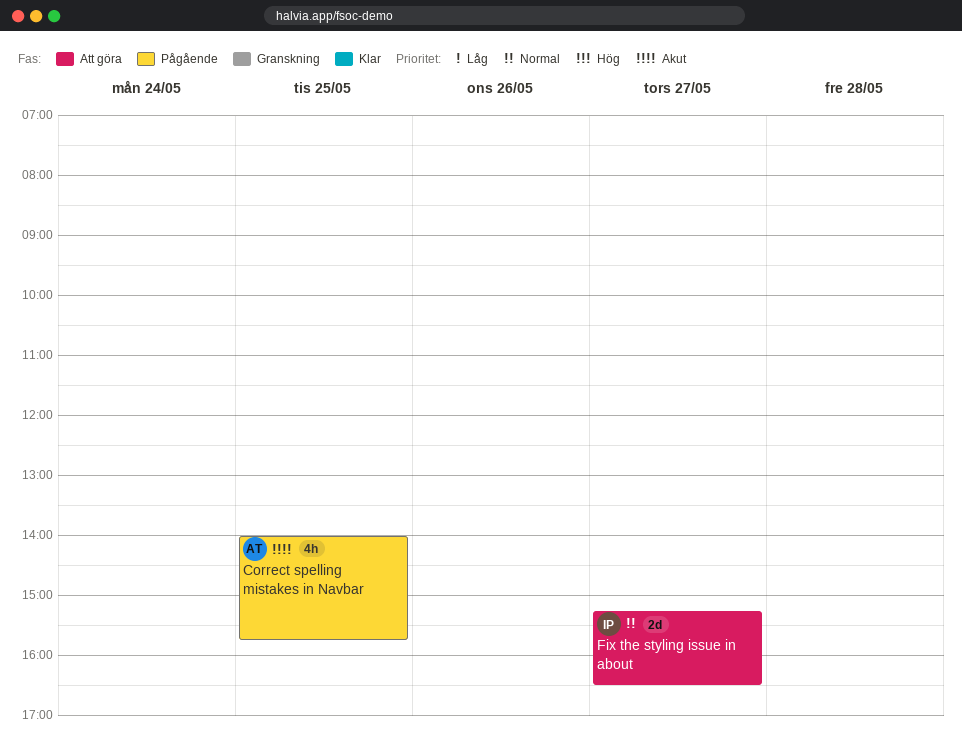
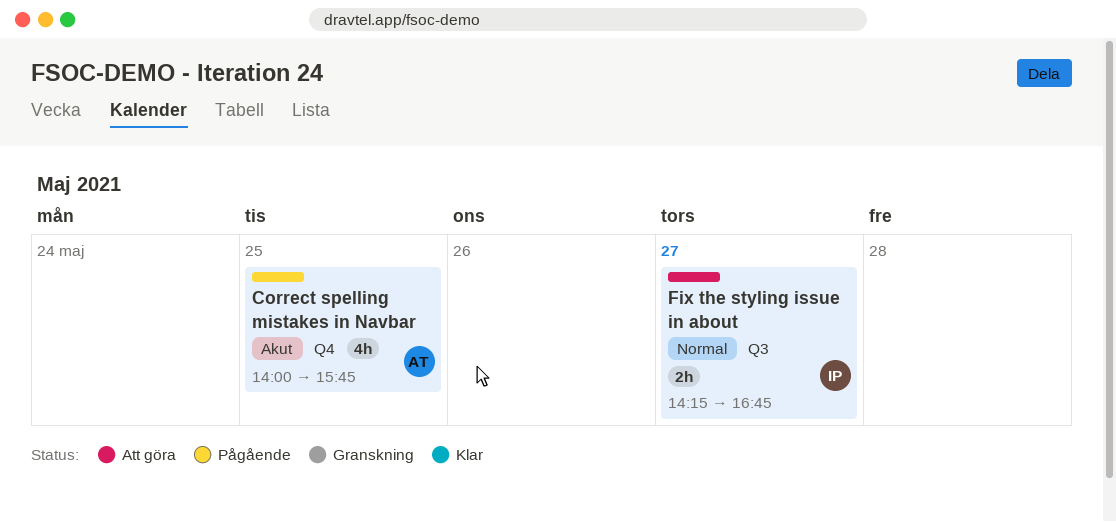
Fix the styling issue in about, estimate: 2d -> 2h
Fix the styling issue in about, begins: 15:15 -> 14:15
Fix the styling issue in about, ends: 16:30 -> 16:45

